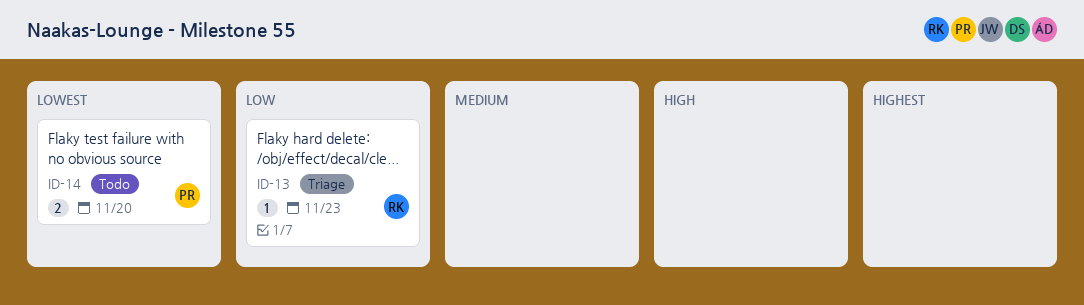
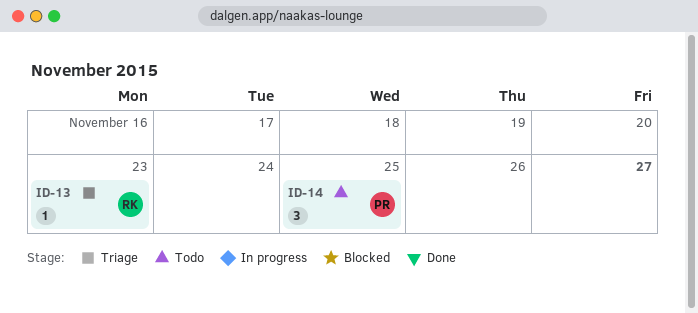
ID-14, estimate: 2 -> 3
ID-14, due: Nov 20 -> Nov 25

